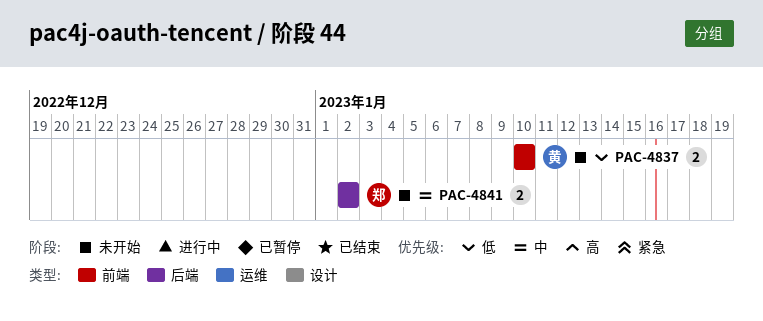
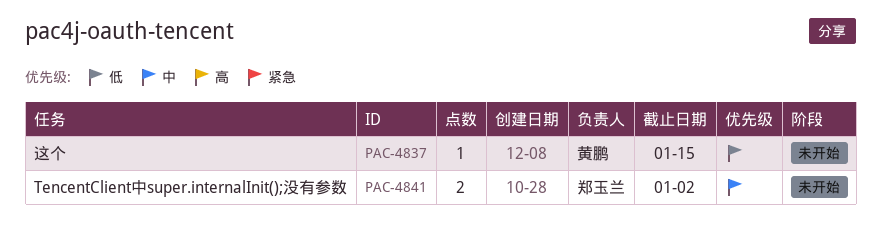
PAC-4837, estimate: 2 -> 1
PAC-4837, due: Jan 10 -> Jan 15

